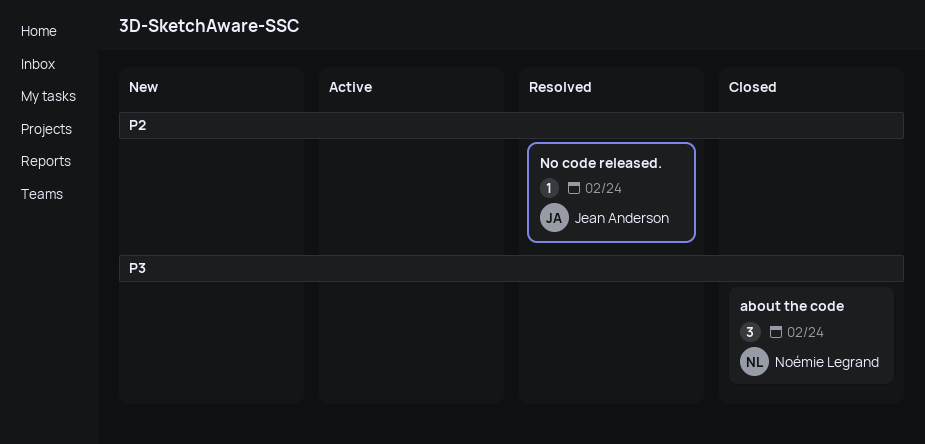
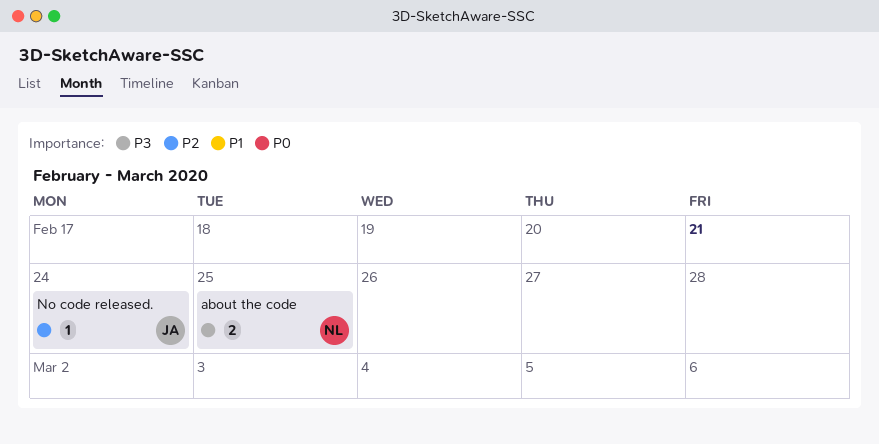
about the code, estimate: 3 -> 2
about the code, due: Feb 24 -> Feb 25

